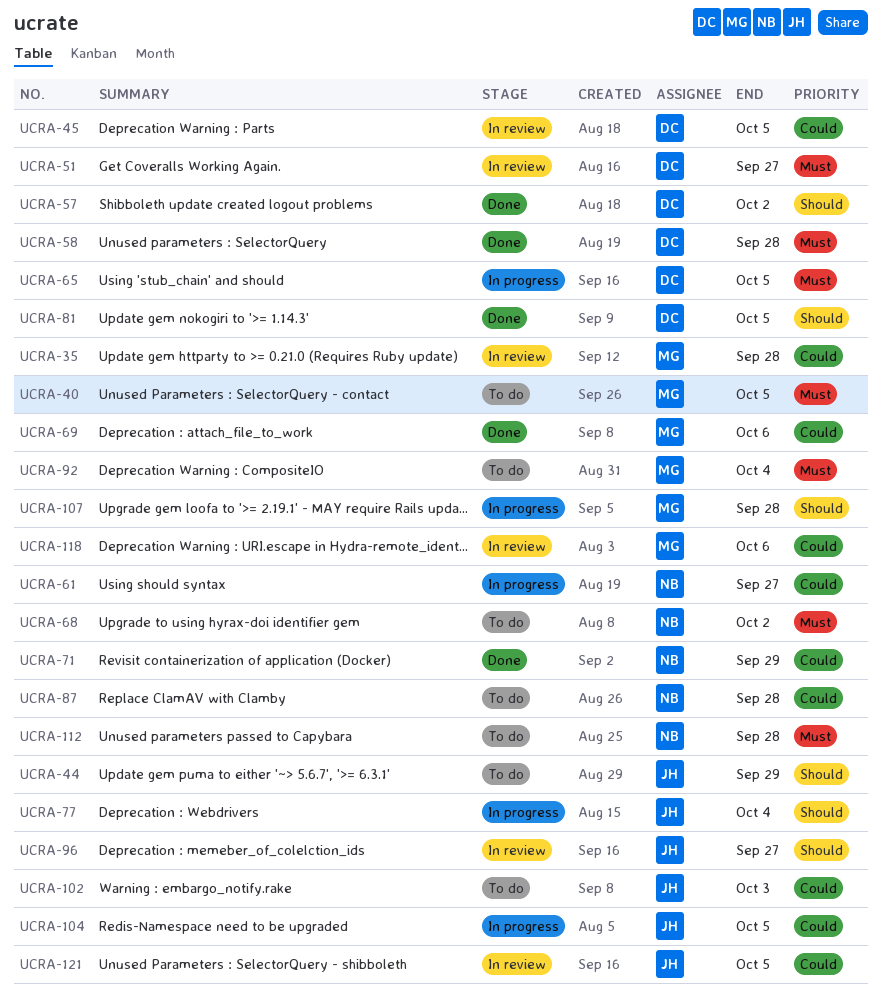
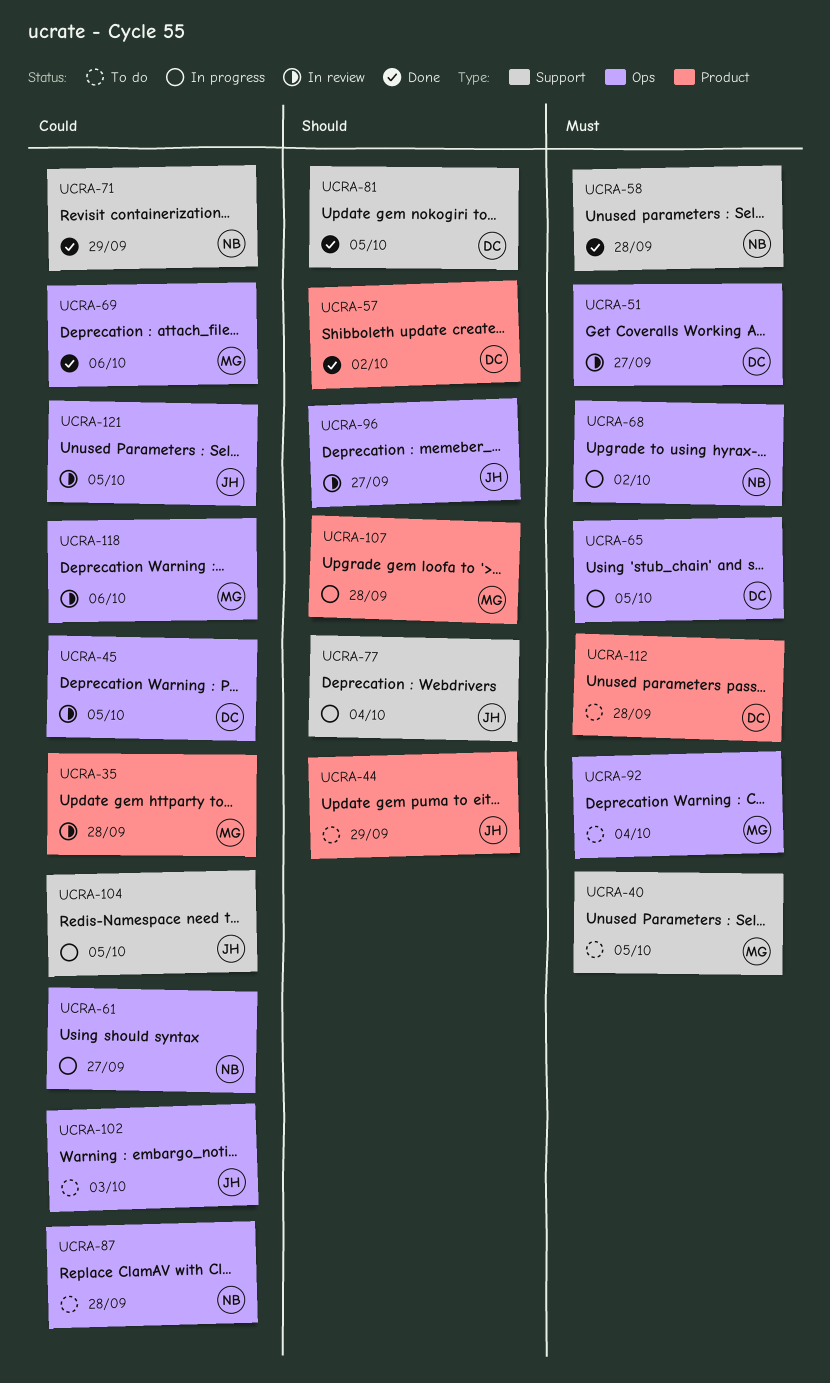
UCRA-58, owner: DC -> NB
UCRA-68, status: To do -> In progress
UCRA-112, owner: NB -> DC

